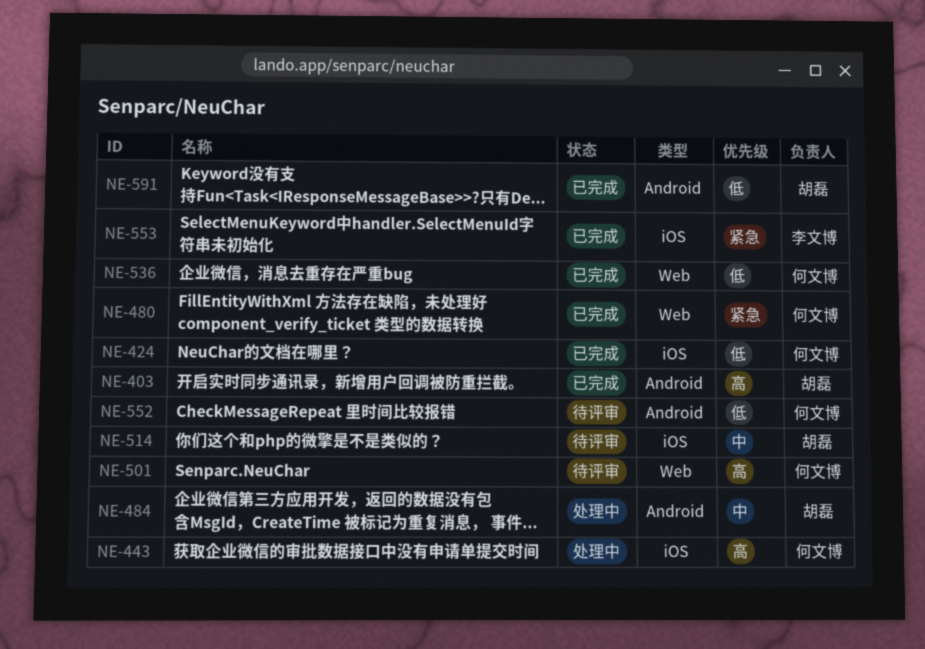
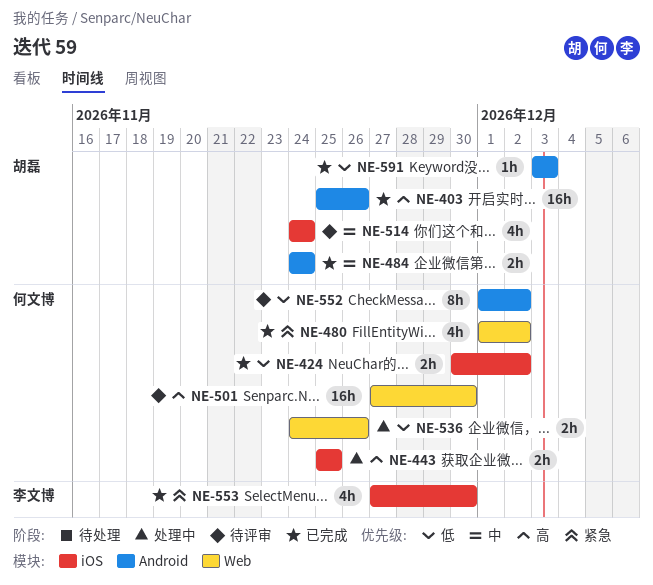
NE-484, status: 处理中 -> 已完成
NE-536, status: 已完成 -> 处理中

